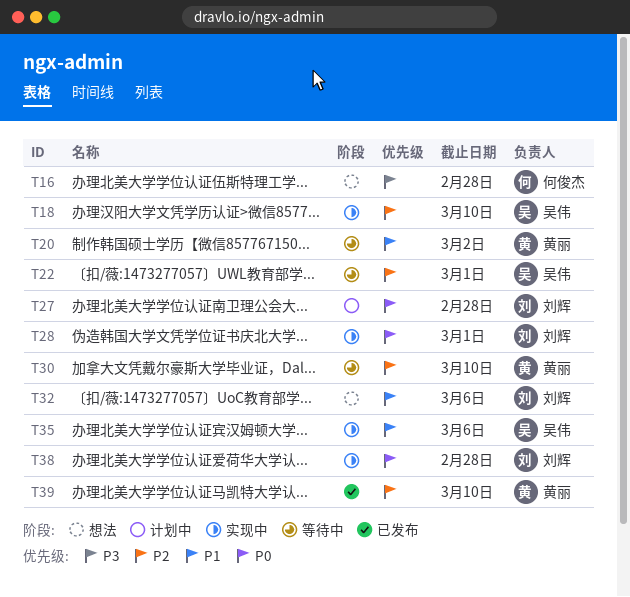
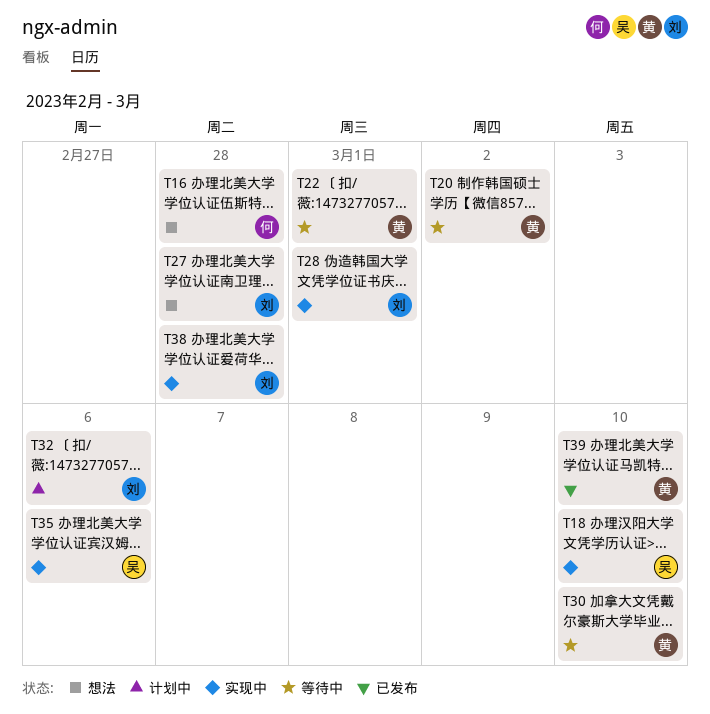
T22, owner: 吴伟 -> 黄丽
T27, status: 计划中 -> 想法
T32, status: 想法 -> 计划中

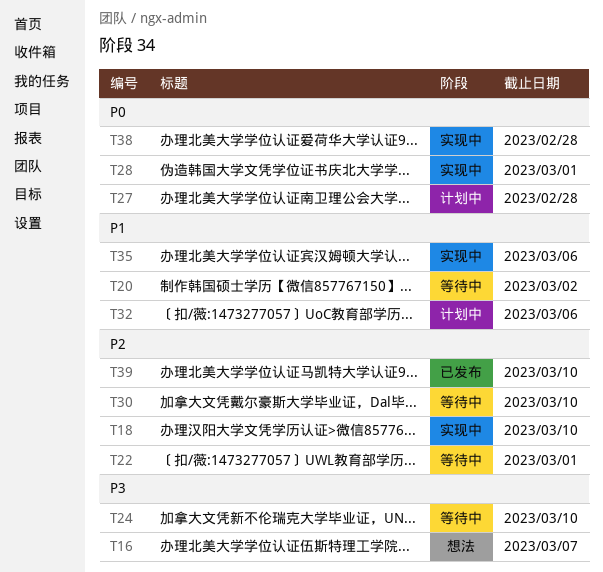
T16, due: Feb 28 -> Mar 7
T24: none -> present
T27, status: 想法 -> 计划中

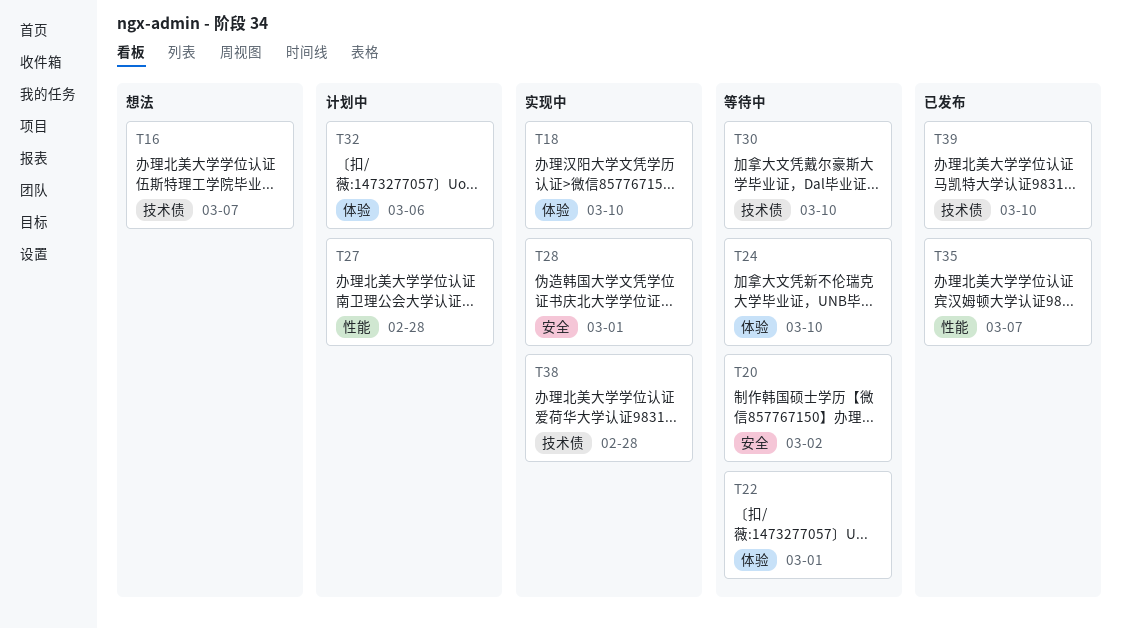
T35, status: 实现中 -> 已发布
T35, due: Mar 6 -> Mar 7

